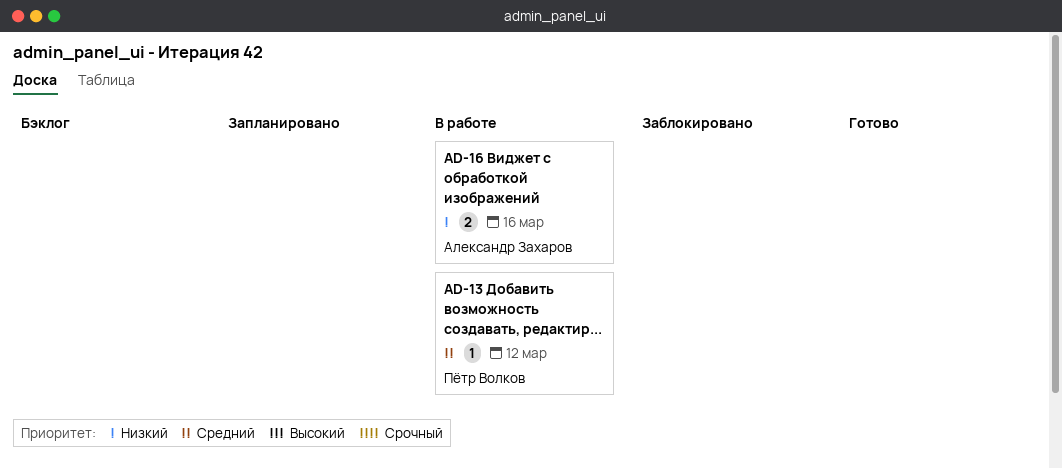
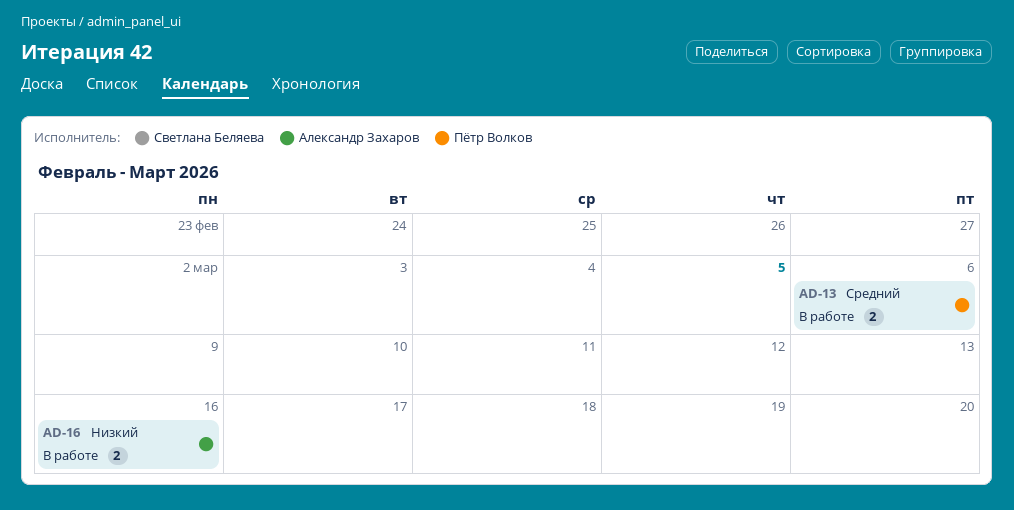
AD-13, estimate: 1 -> 2
AD-13, due: Mar 12 -> Mar 6

